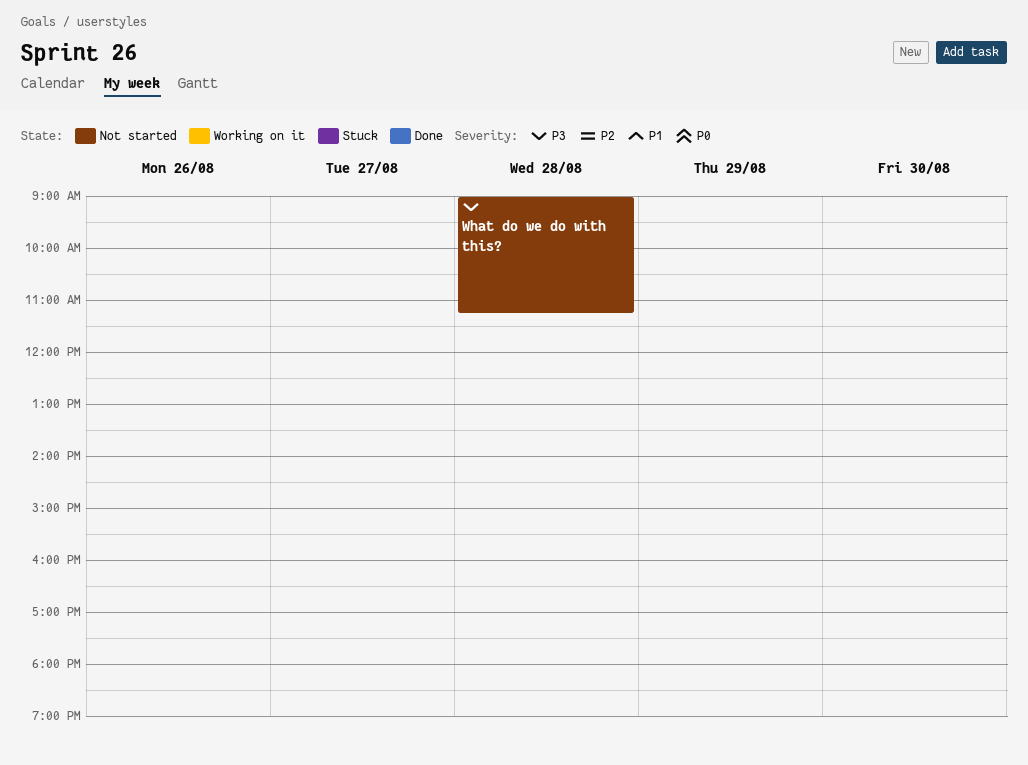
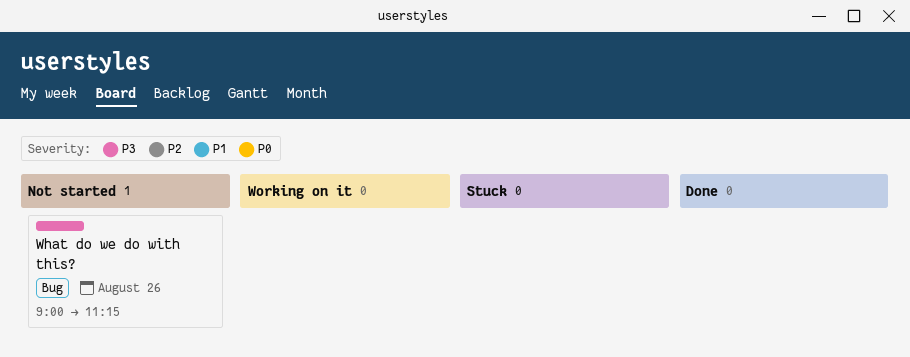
What do we do with this?, day: Aug 28 -> Aug 26

